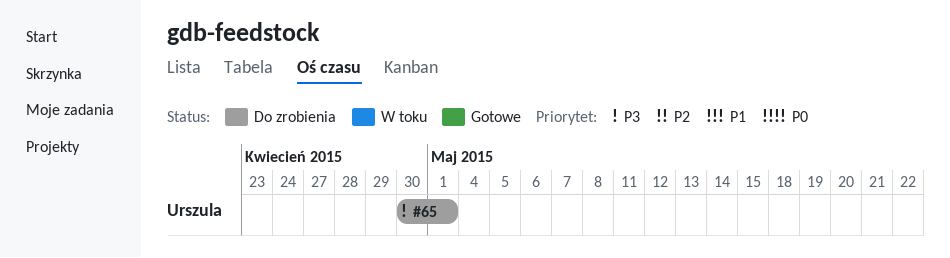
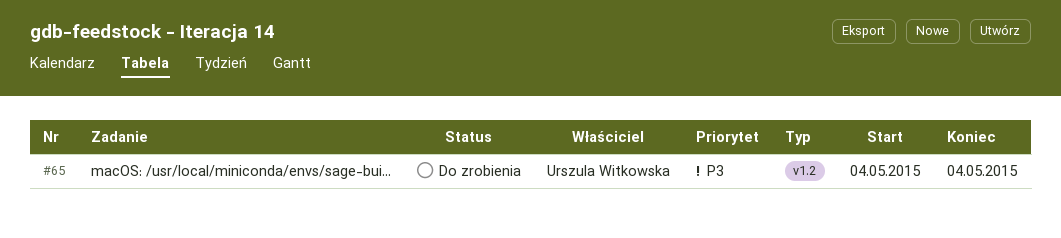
#65, start: Apr 30 -> May 4
#65, due: May 1 -> May 4

